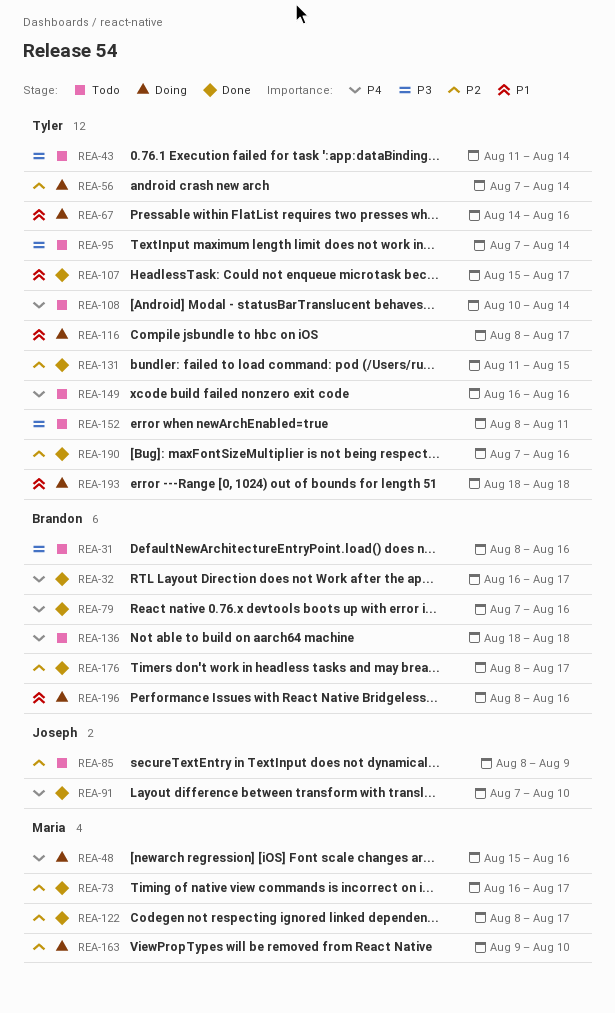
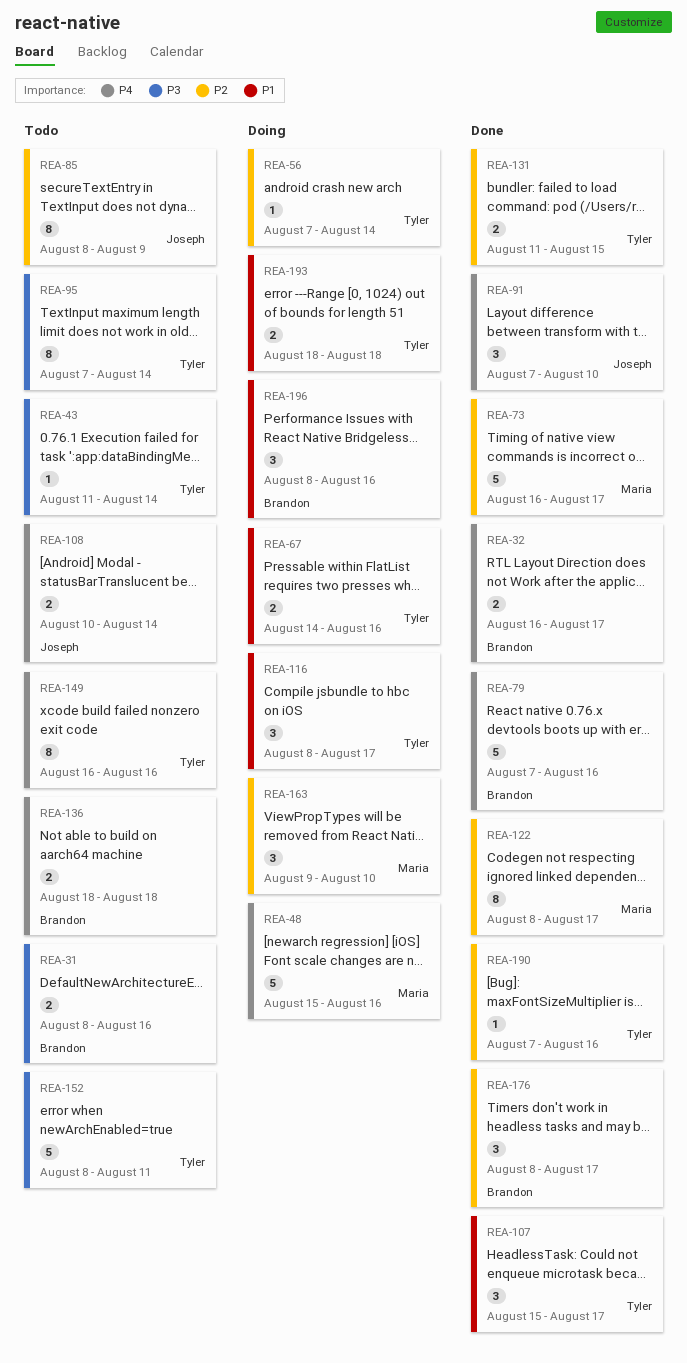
REA-108, owner: Tyler -> Joseph

